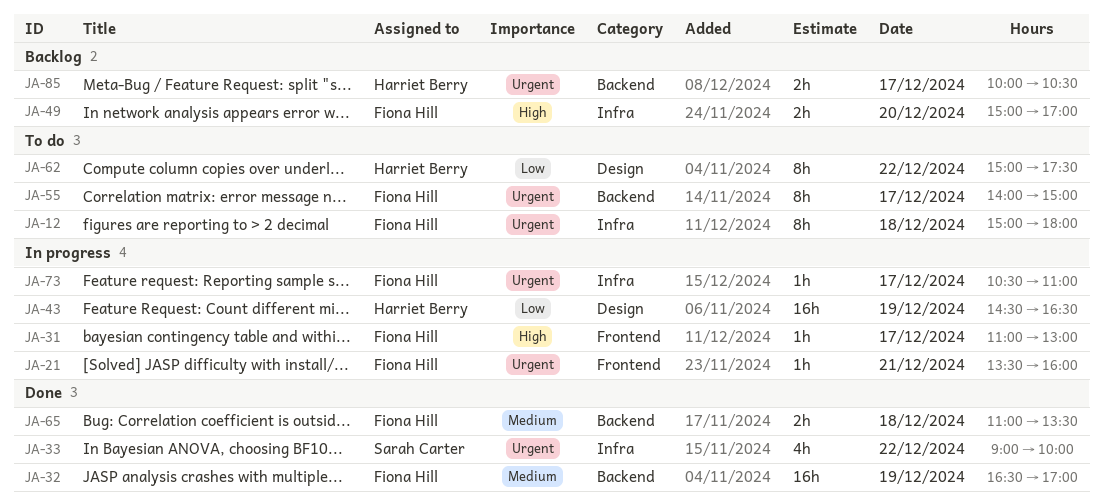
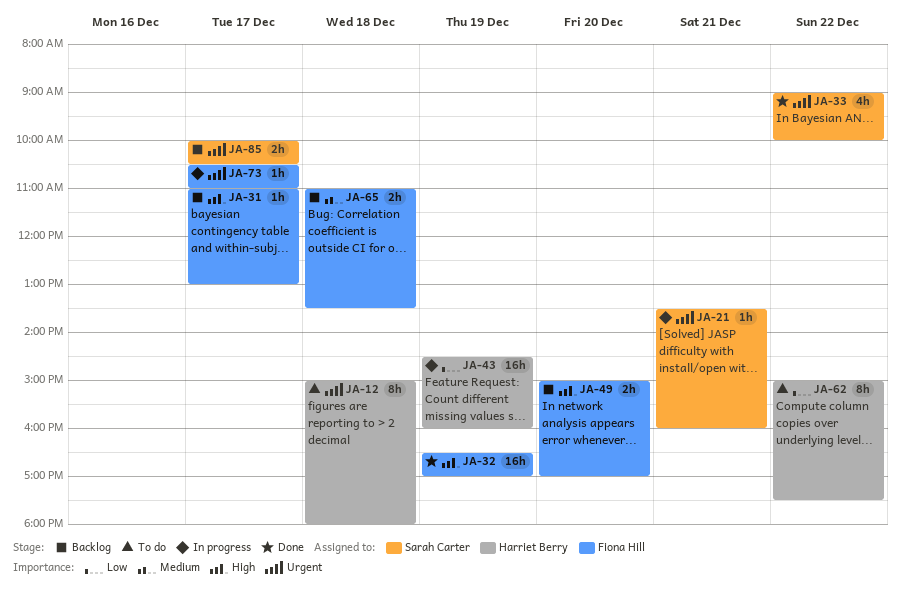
JA-12, owner: Fiona Hill -> Harriet Berry
JA-21, owner: Fiona Hill -> Sarah Carter
JA-31, status: In progress -> Backlog
JA-32, priority: Medium -> High
JA-43, ends: 16:30 -> 16:00
JA-55: present -> none
JA-65, status: Done -> Backlog
JA-85, owner: Harriet Berry -> Sarah Carter

